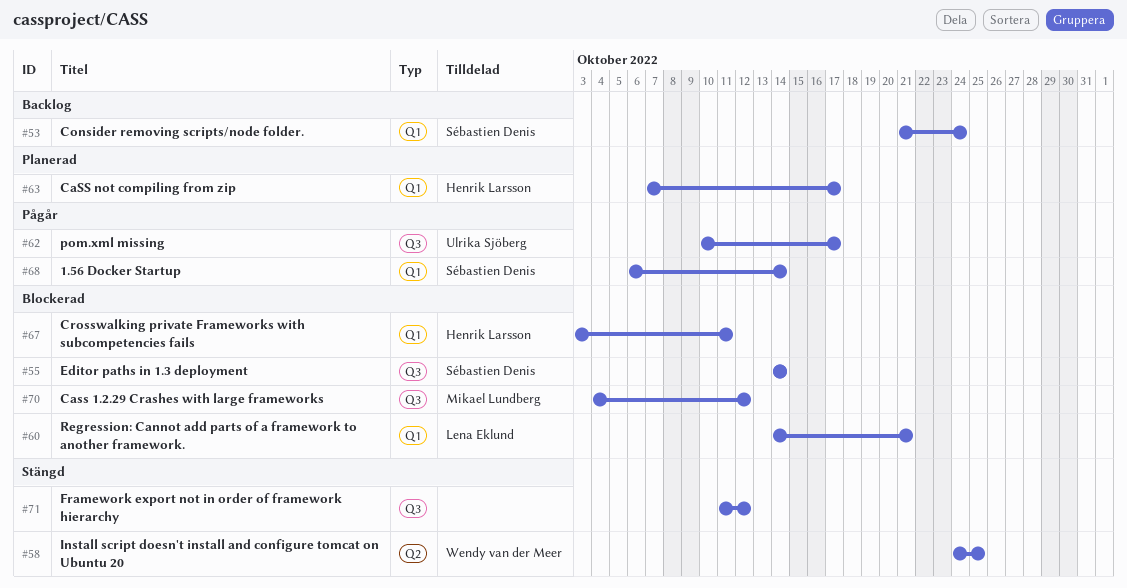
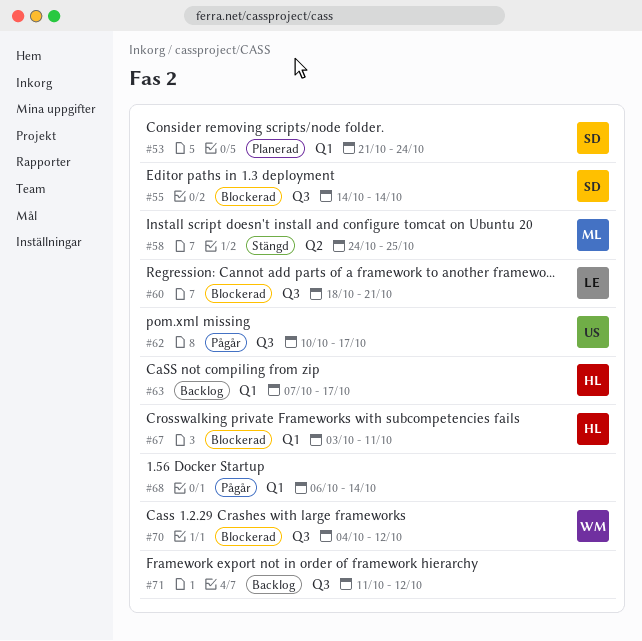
#53, status: Backlog -> Planerad
#58, owner: Wendy van der Meer -> Mikael Lundberg
#60, label: Q1 -> Q3
#60, start: Oct 14 -> Oct 18
#63, status: Planerad -> Backlog
#68, owner: Sébastien Denis -> none
#70, owner: Mikael Lundberg -> Wendy van der Meer
#71, status: Stängd -> Backlog

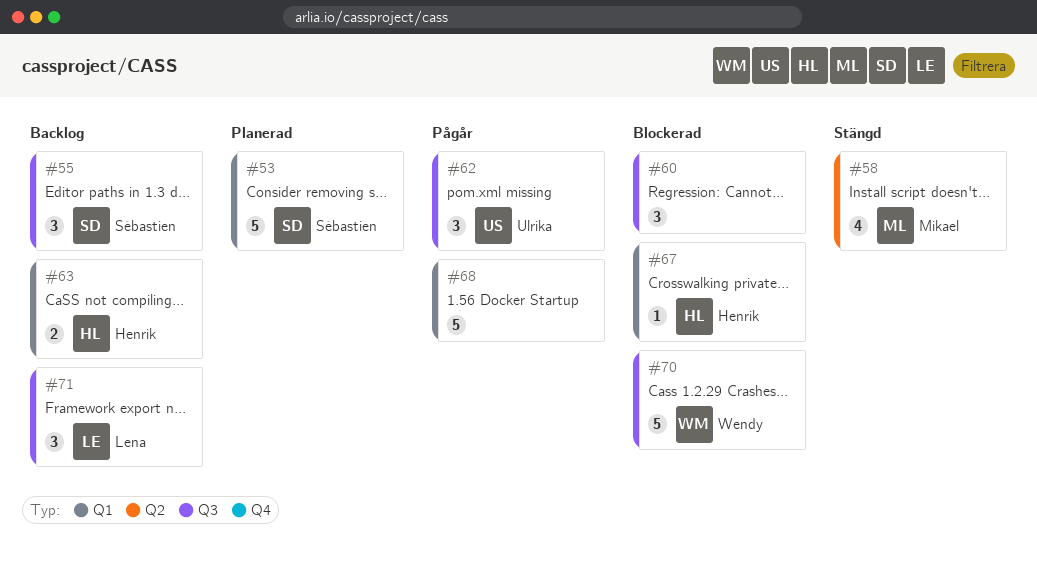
#55, status: Blockerad -> Backlog
#60, owner: Lena -> none
#71, owner: none -> Lena

